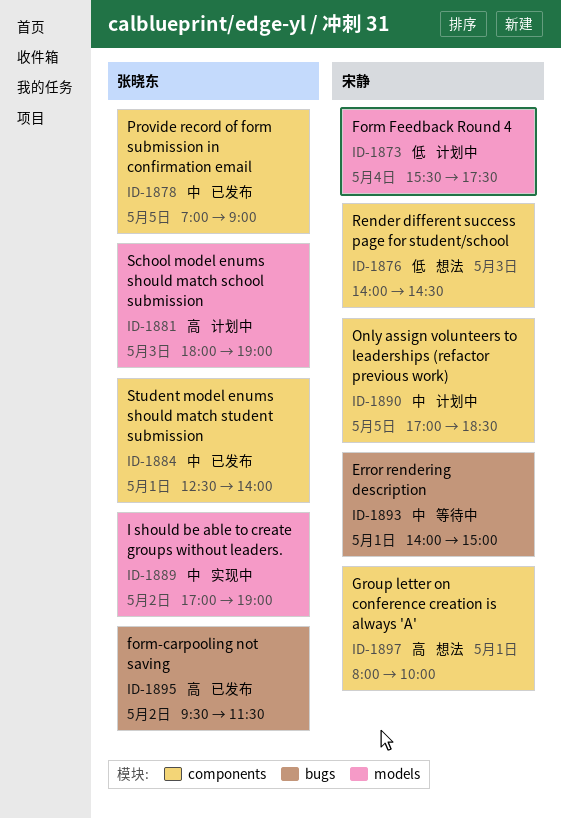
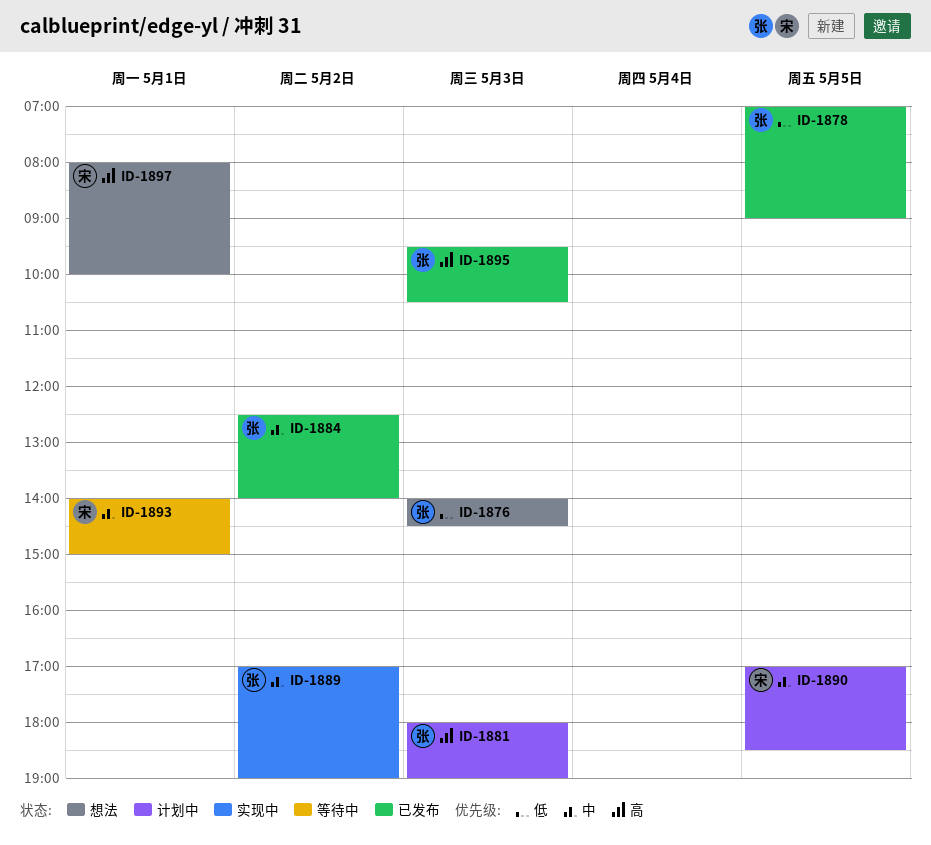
ID-1873: present -> none
ID-1876, owner: 宋静 -> 张晓东
ID-1878, priority: 中 -> 低
ID-1884, day: May 1 -> May 2
ID-1895, day: May 2 -> May 3
ID-1895, ends: 11:30 -> 10:30

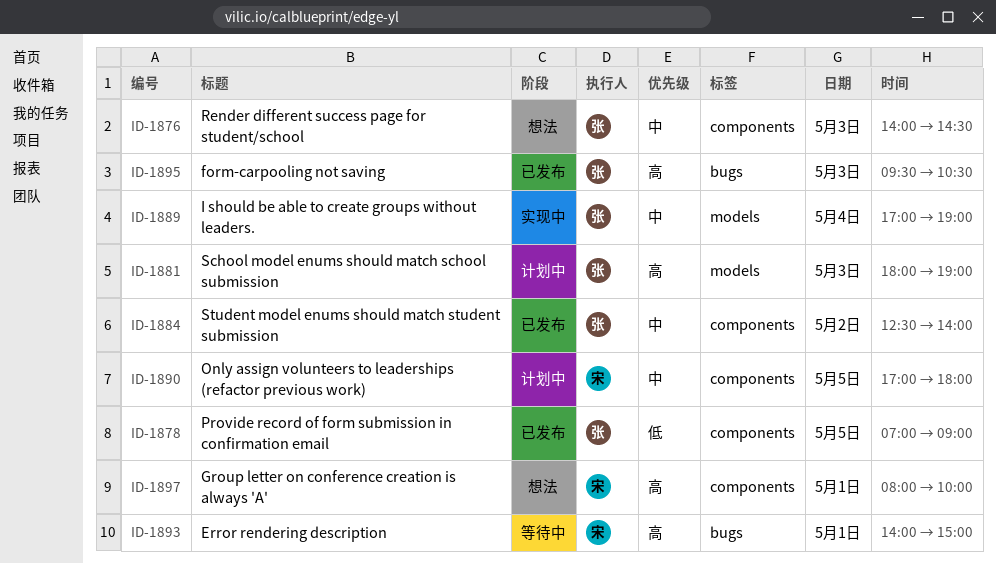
ID-1876, priority: 低 -> 中
ID-1889, day: May 2 -> May 4
ID-1890, ends: 18:30 -> 18:00
ID-1893, priority: 中 -> 高

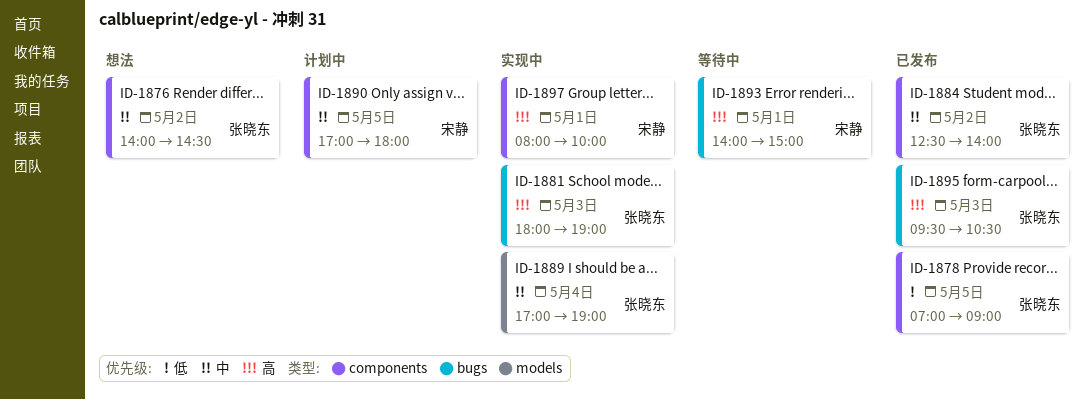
ID-1876, day: May 3 -> May 2
ID-1881, status: 计划中 -> 实现中
ID-1881, label: models -> bugs
ID-1897, status: 想法 -> 实现中

